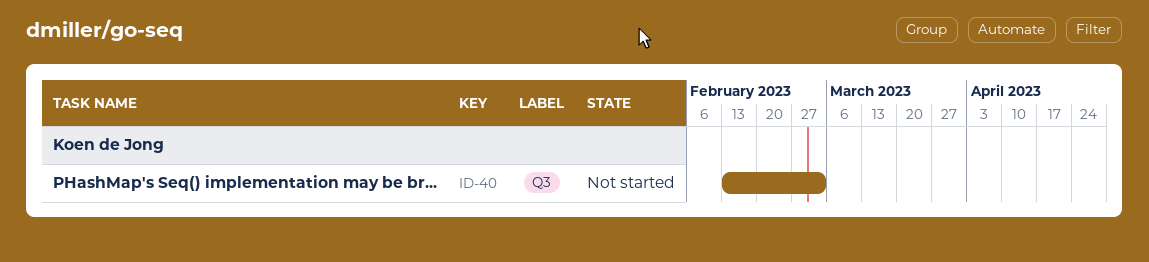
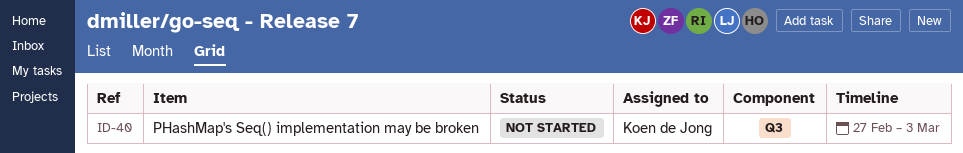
ID-40, start: Feb 13 -> Feb 27

